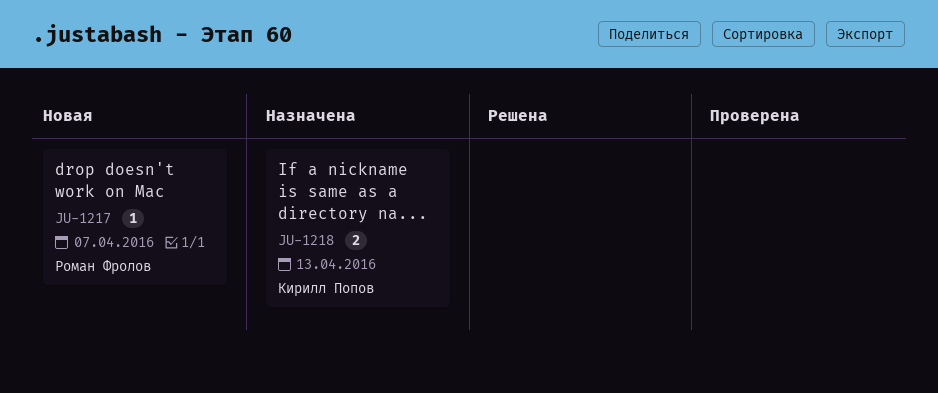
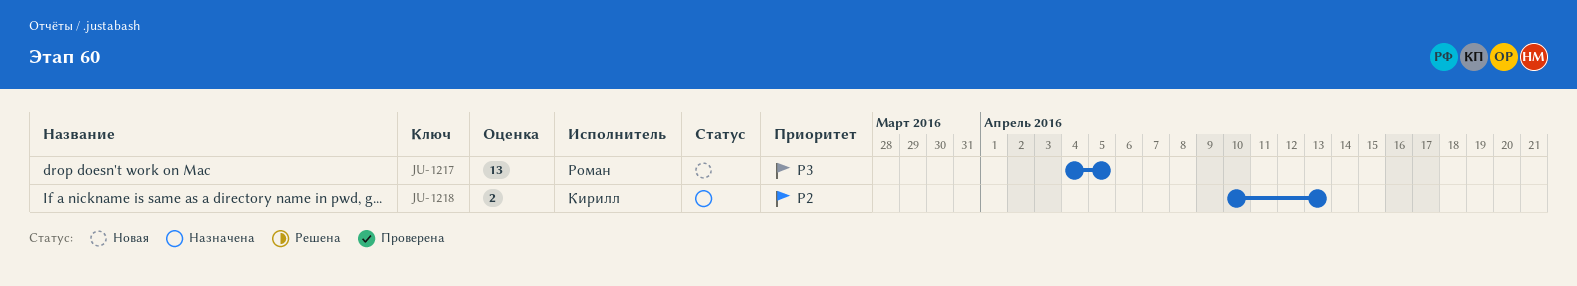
JU-1217, estimate: 1 -> 13
JU-1217, due: Apr 7 -> Apr 5

